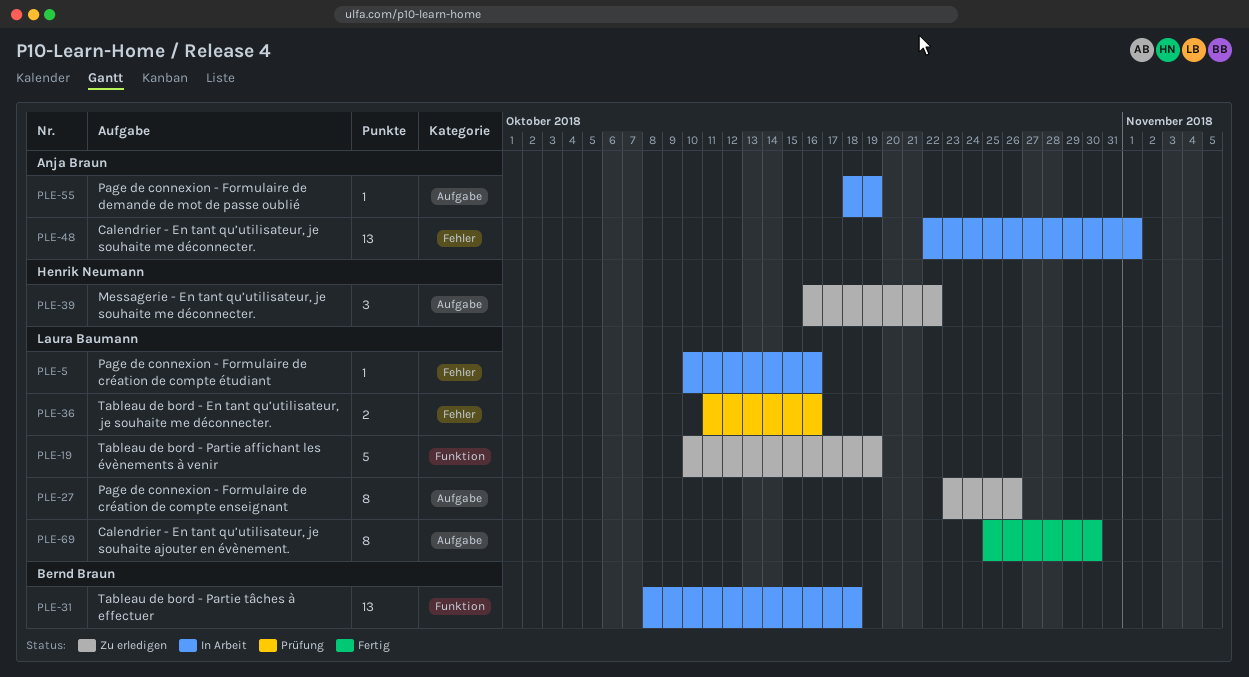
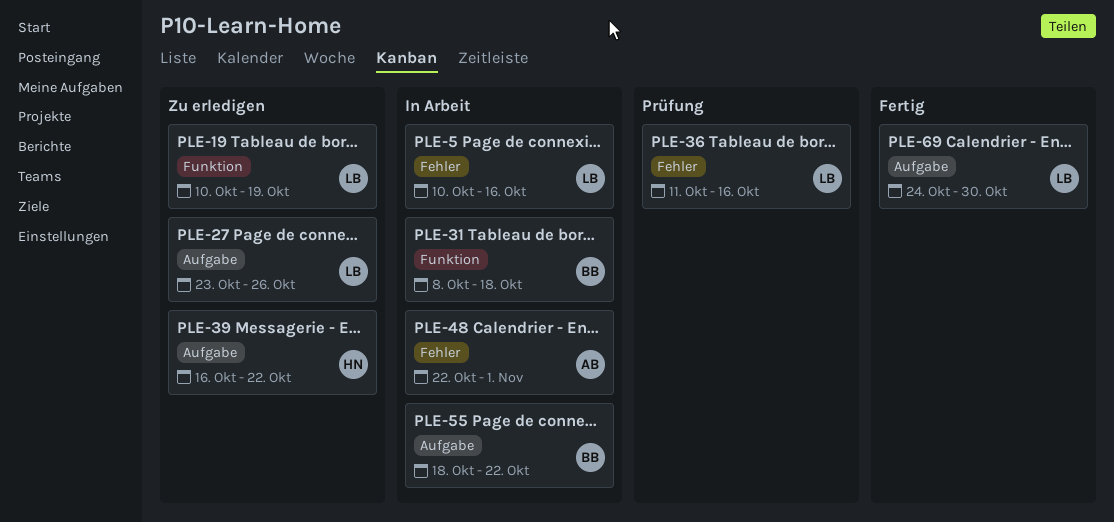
PLE-55, owner: Anja Braun -> Bernd Braun
PLE-55, due: Oct 19 -> Oct 22
PLE-69, start: Oct 25 -> Oct 24

